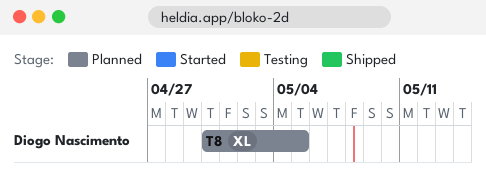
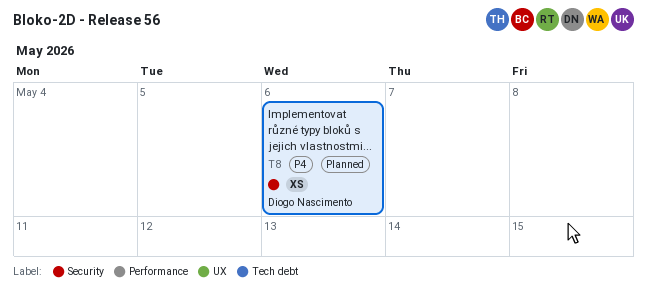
T8, estimate: XL -> XS
T8, due: May 5 -> May 6

